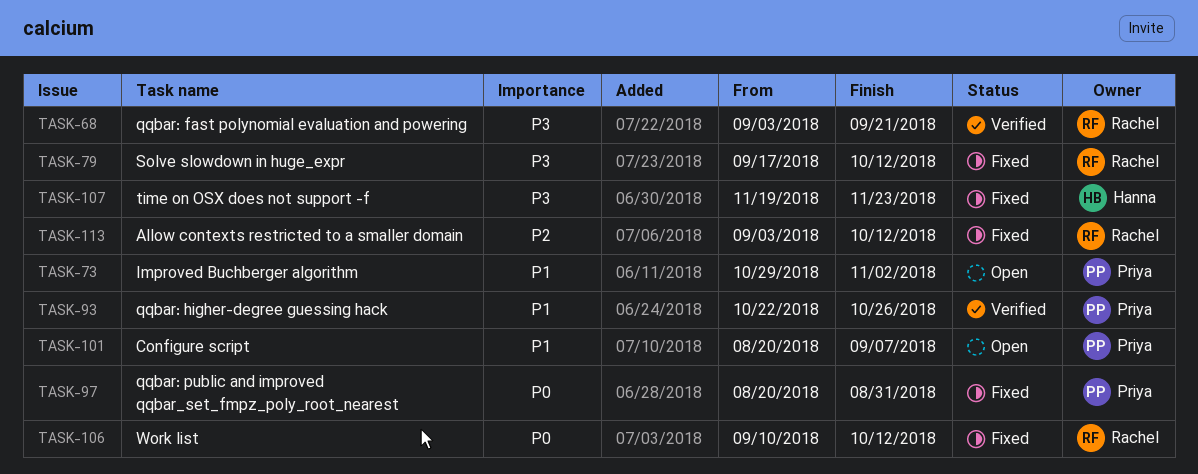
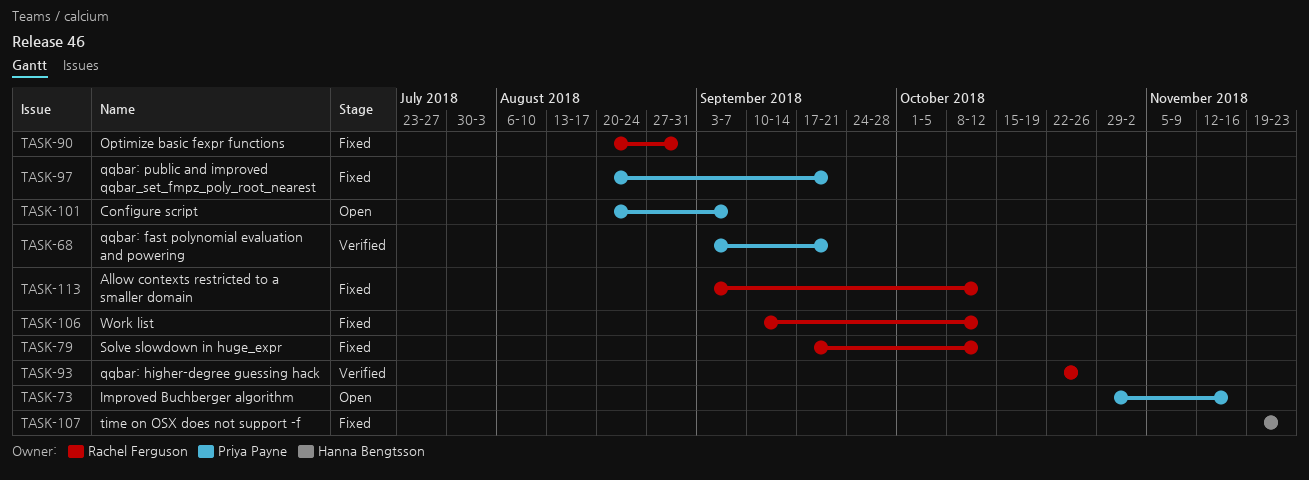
TASK-68, owner: Rachel Ferguson -> Priya Payne
TASK-73, due: Nov 2 -> Nov 16
TASK-90: none -> present
TASK-93, owner: Priya Payne -> Rachel Ferguson
TASK-97, due: Aug 31 -> Sep 21

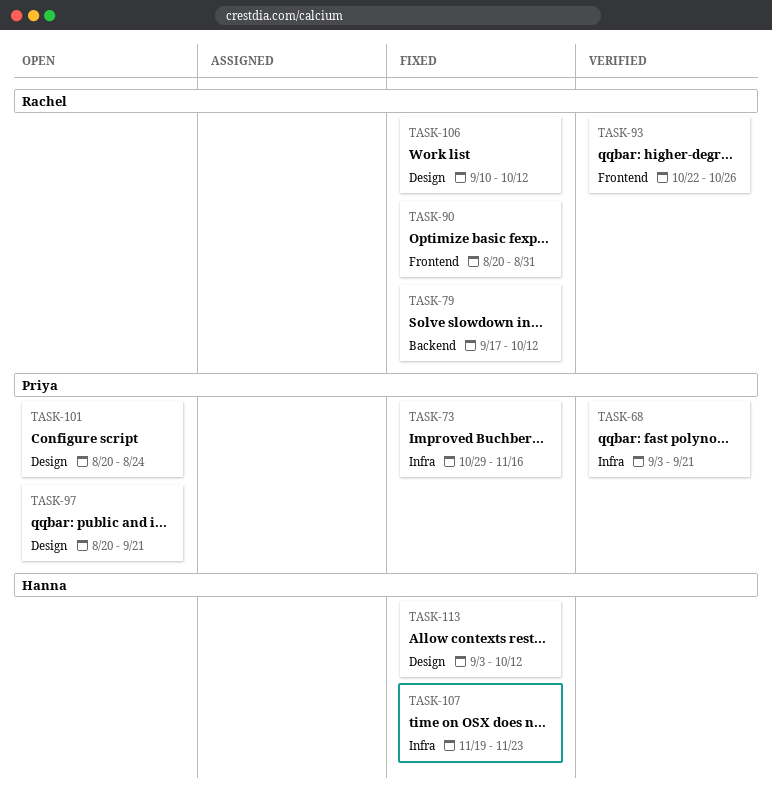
TASK-73, status: Open -> Fixed
TASK-97, status: Fixed -> Open
TASK-101, due: Sep 7 -> Aug 24
TASK-113, owner: Rachel Ferguson -> Hanna Bengtsson

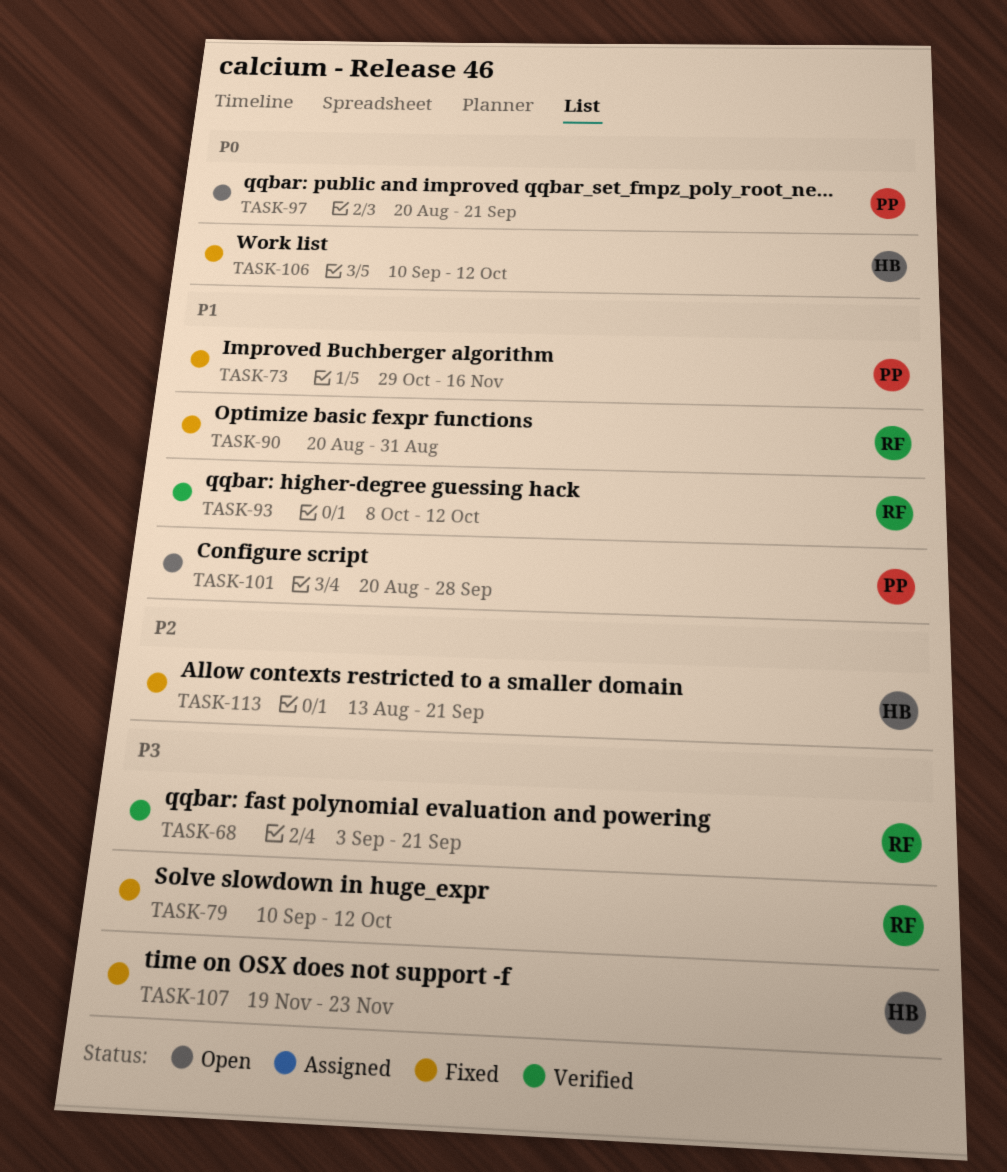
TASK-68, owner: Priya -> Rachel
TASK-79, start: Sep 17 -> Sep 10
TASK-93, start: Oct 22 -> Oct 8
TASK-93, due: Oct 26 -> Oct 12
TASK-101, due: Aug 24 -> Sep 28
TASK-106, owner: Rachel -> Hanna
TASK-113, start: Sep 3 -> Aug 13
TASK-113, due: Oct 12 -> Sep 21

